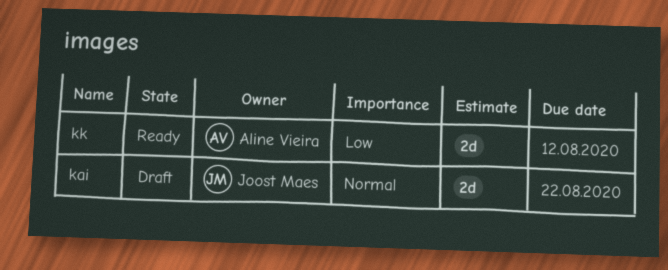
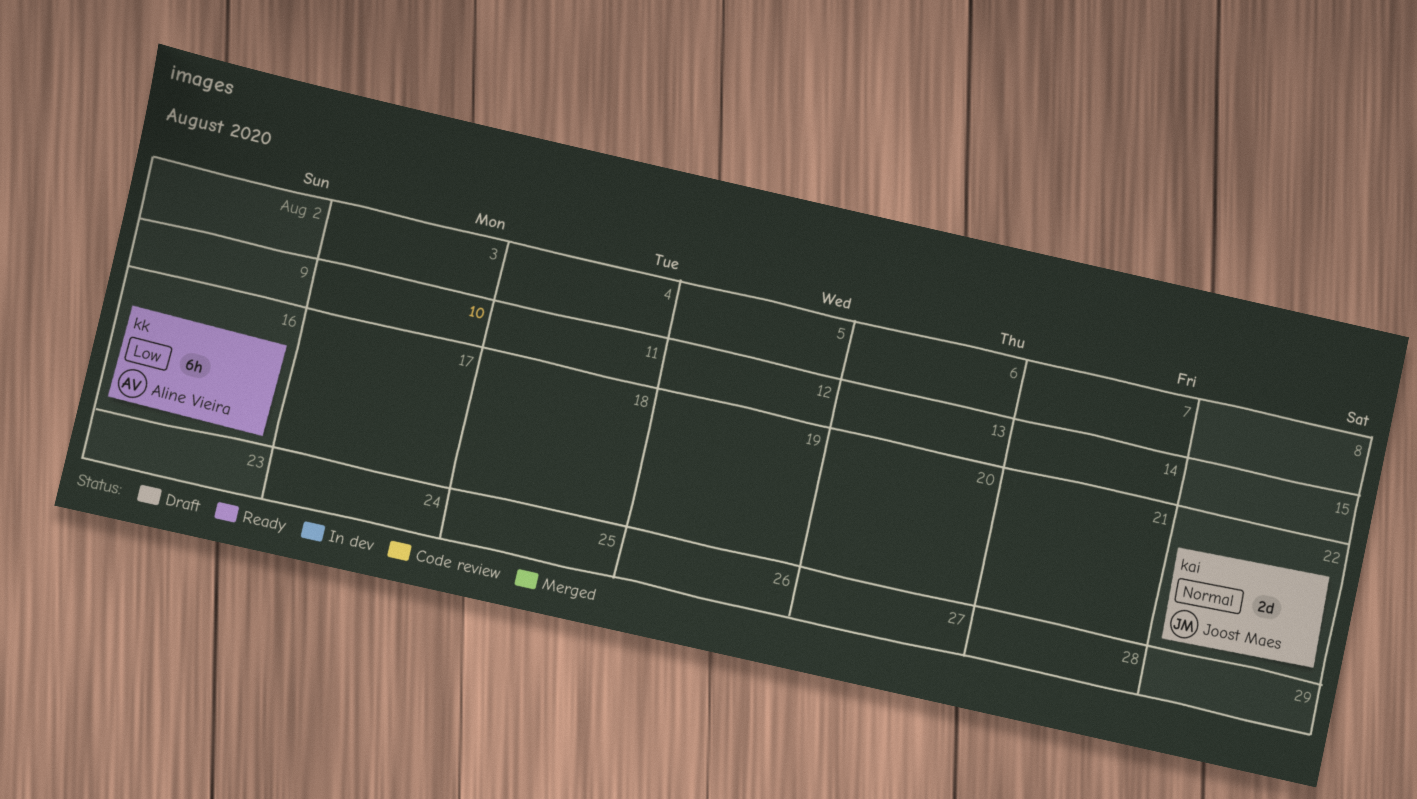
kk, estimate: 2d -> 6h
kk, due: Aug 12 -> Aug 16

